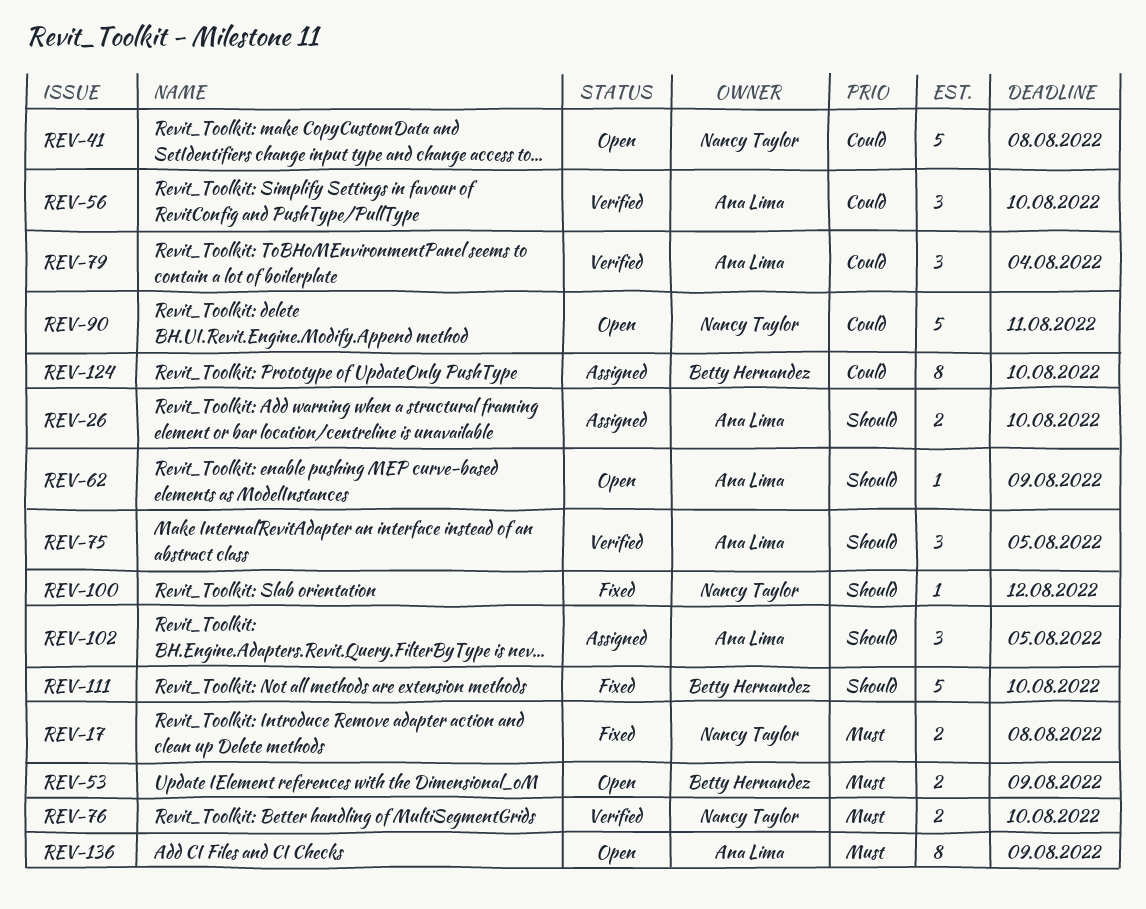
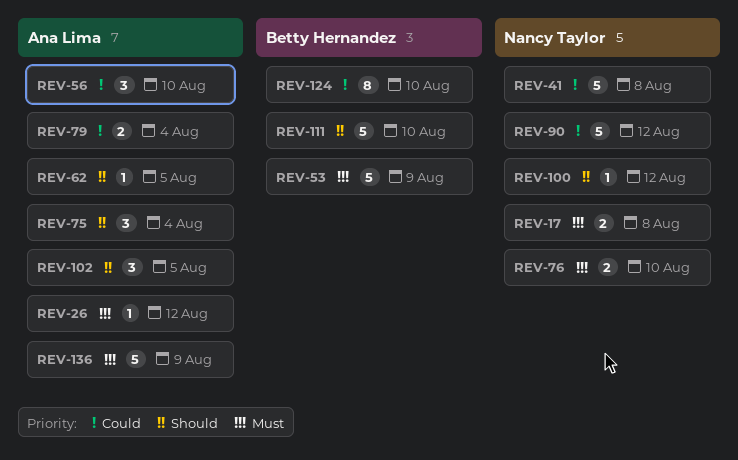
REV-26, priority: Should -> Must
REV-26, estimate: 2 -> 1
REV-26, due: Aug 10 -> Aug 12
REV-53, estimate: 2 -> 5
REV-62, due: Aug 9 -> Aug 5
REV-75, due: Aug 5 -> Aug 4
REV-79, estimate: 3 -> 2
REV-90, due: Aug 11 -> Aug 12
REV-136, estimate: 8 -> 5

